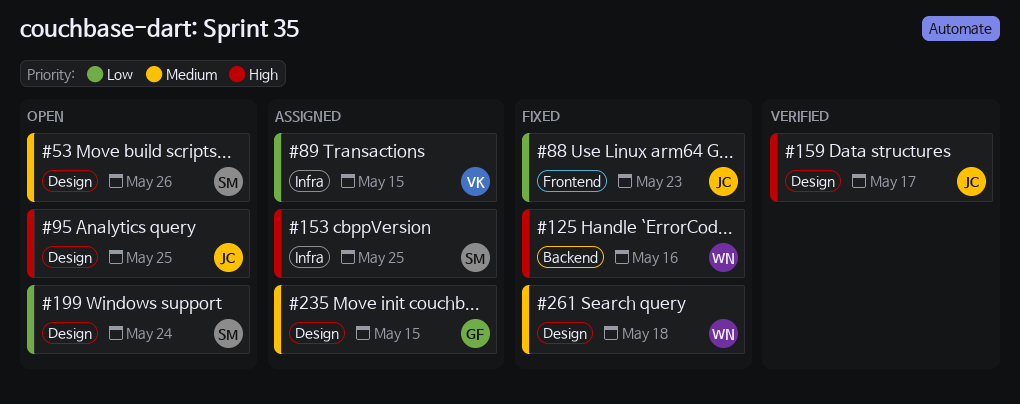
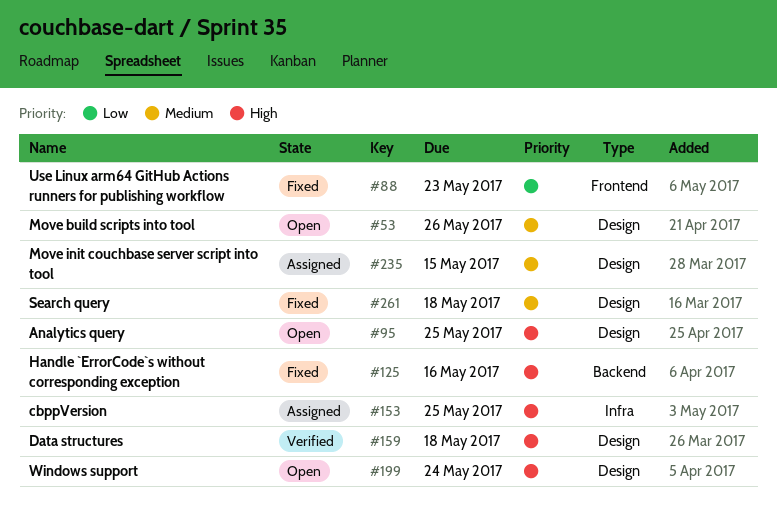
#89: present -> none
#159, due: May 17 -> May 18
#199, priority: Low -> High

